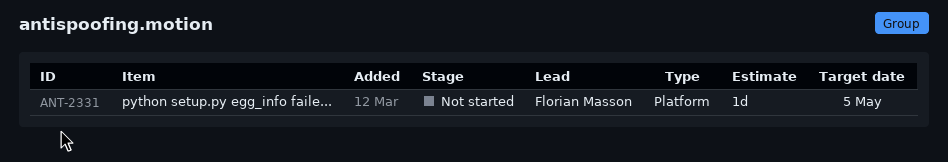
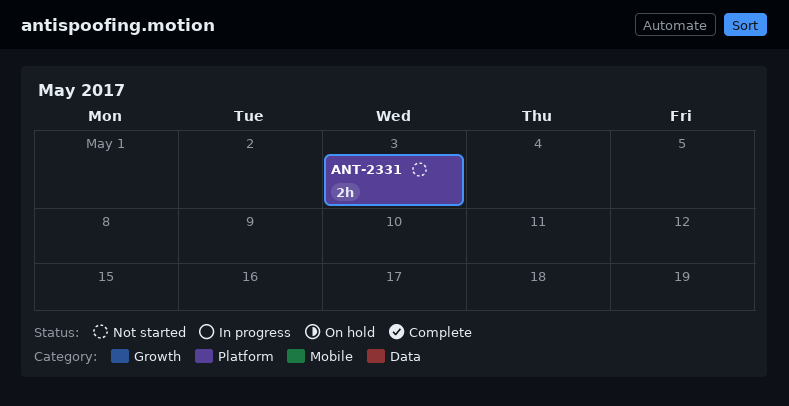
ANT-2331, estimate: 1d -> 2h
ANT-2331, due: May 5 -> May 3

